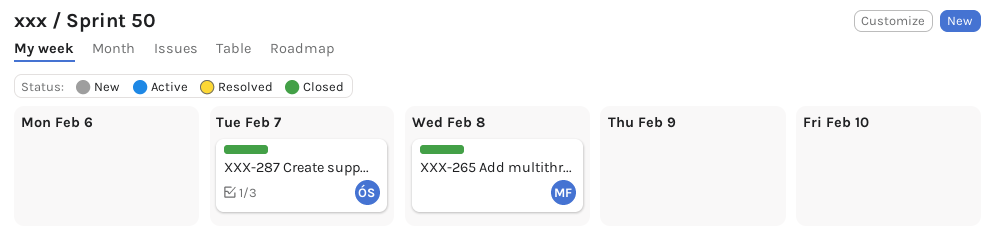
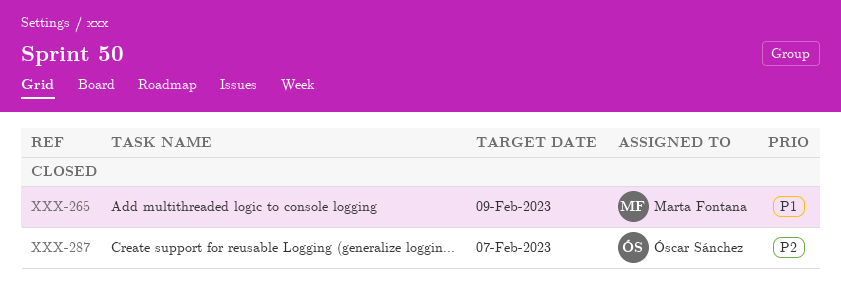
XXX-265, due: Feb 8 -> Feb 9

